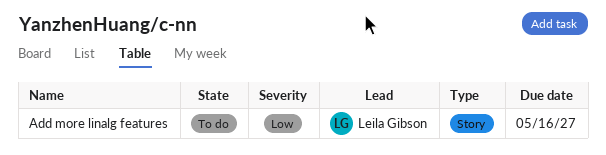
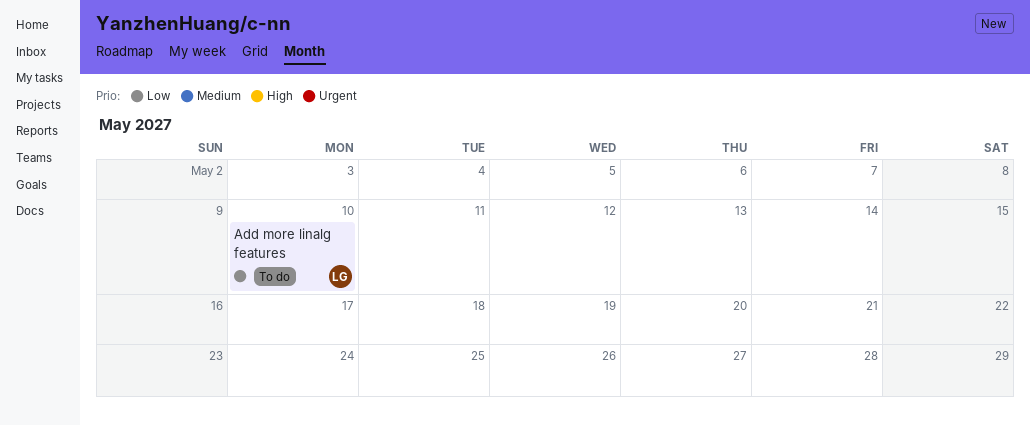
Add more linalg features, due: May 16 -> May 10

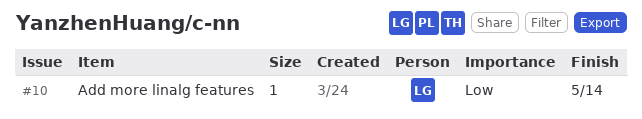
Add more linalg features, due: May 10 -> May 14

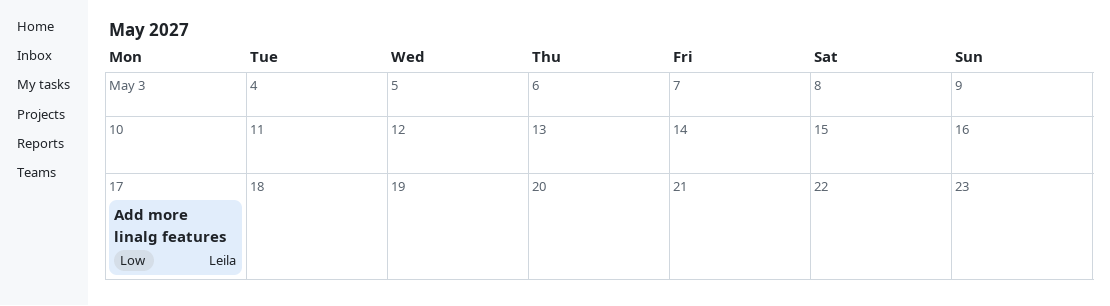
Add more linalg features, due: May 14 -> May 17

